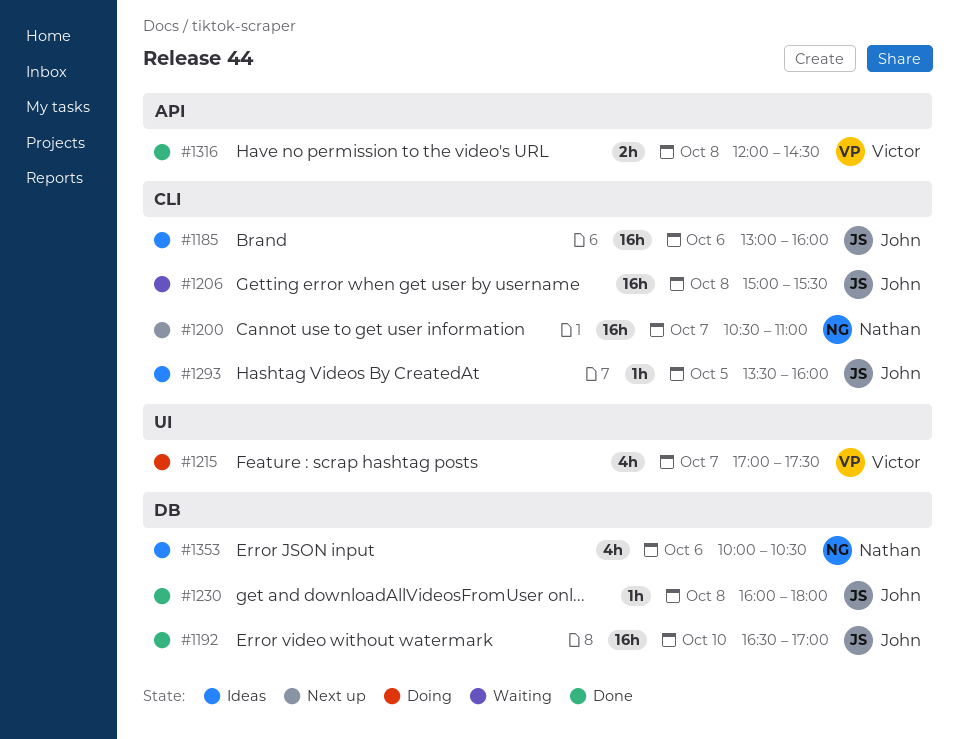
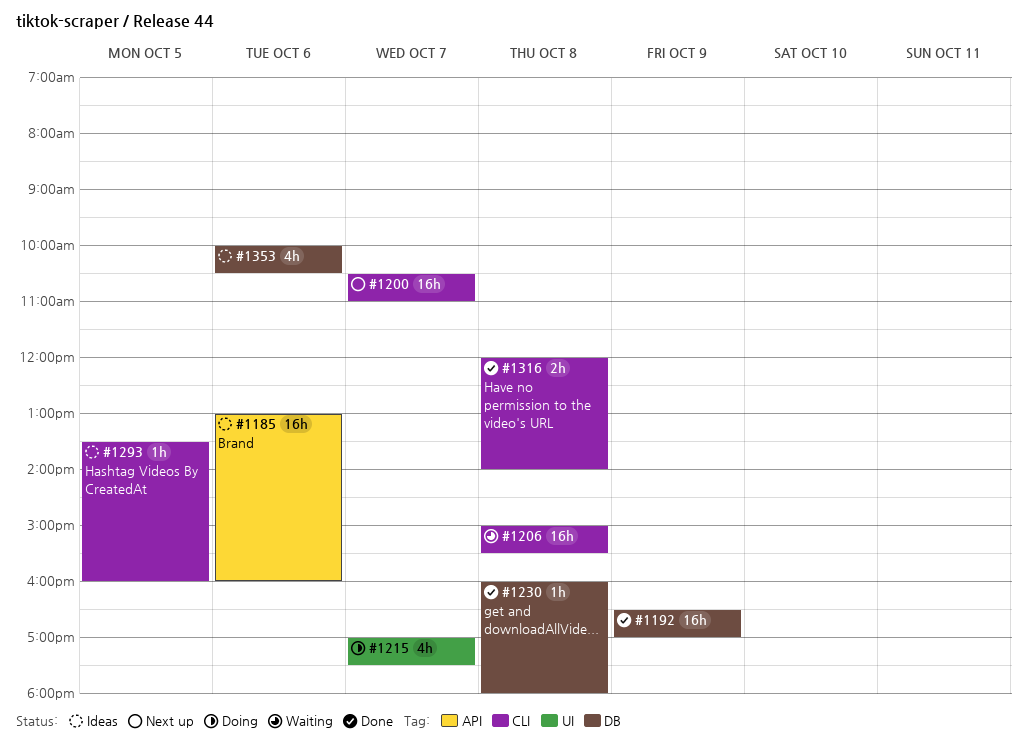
#1185, label: CLI -> API
#1192, day: Oct 10 -> Oct 9
#1316, label: API -> CLI
#1316, ends: 14:30 -> 14:00

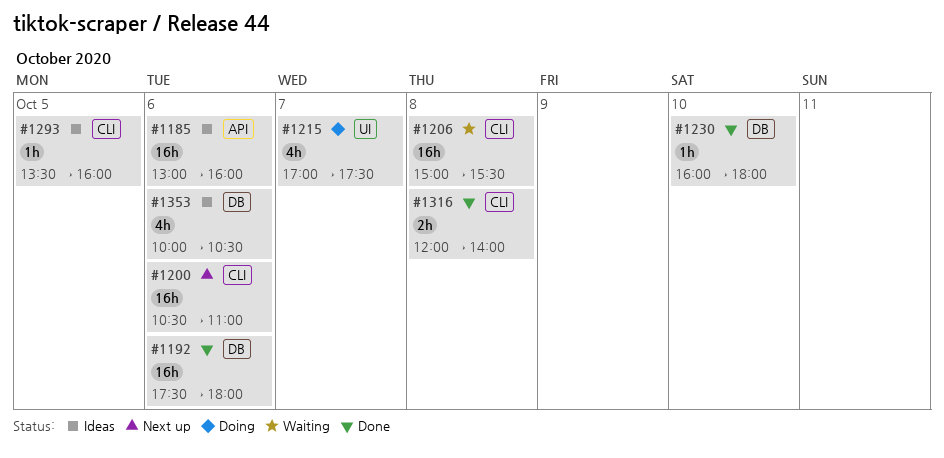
#1192, day: Oct 9 -> Oct 6
#1192, begins: 16:30 -> 17:30
#1192, ends: 17:00 -> 18:00
#1200, day: Oct 7 -> Oct 6
#1230, day: Oct 8 -> Oct 10

